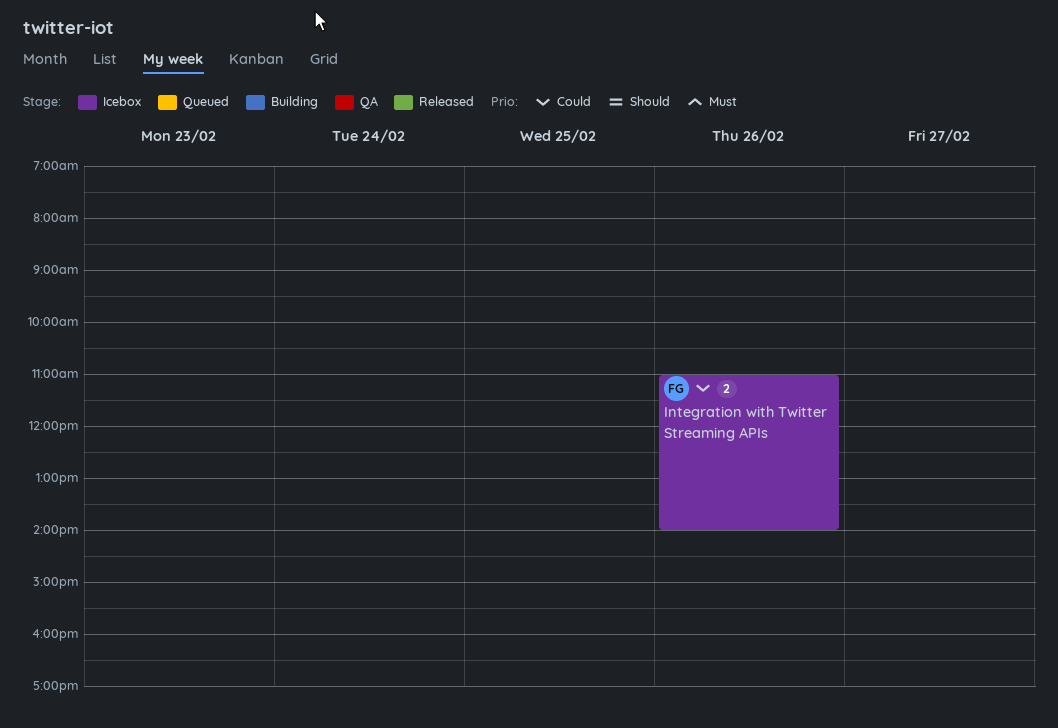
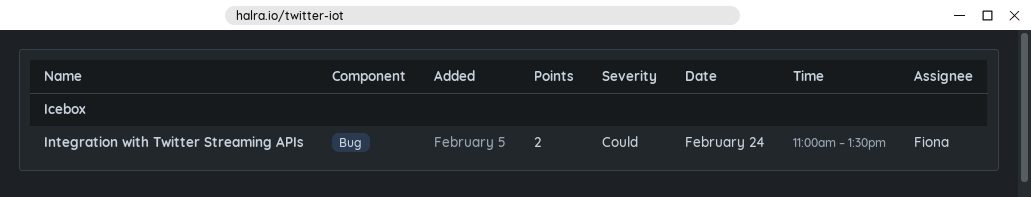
Integration with Twitter Streaming APIs, day: Feb 26 -> Feb 24
Integration with Twitter Streaming APIs, ends: 14:00 -> 13:30

